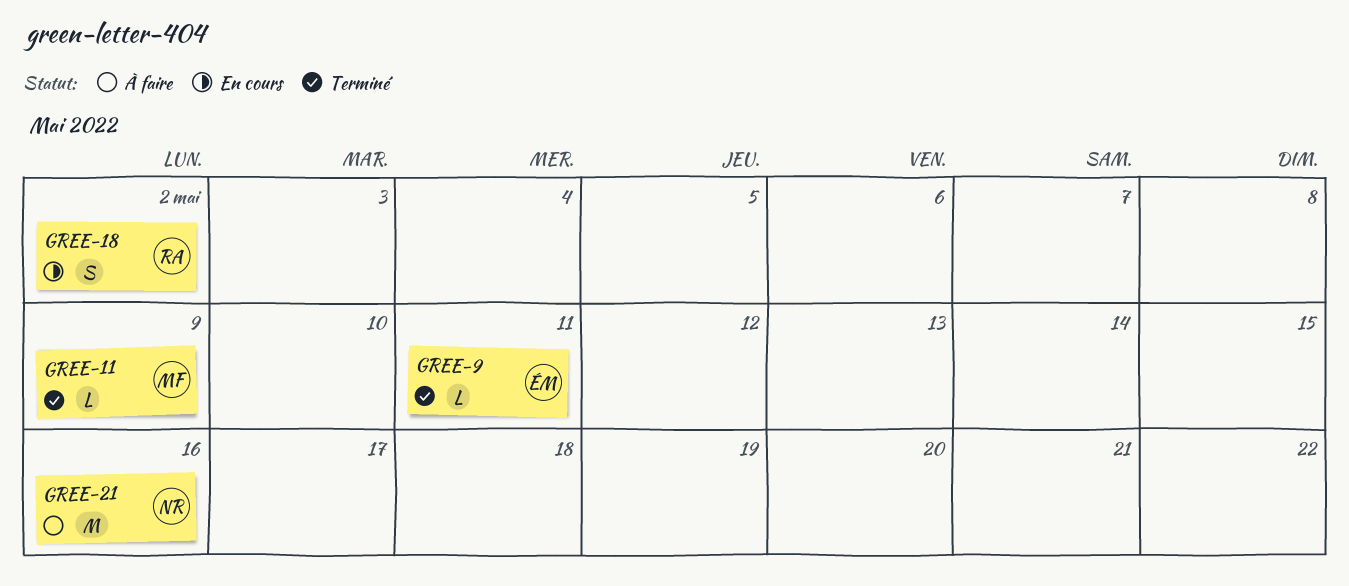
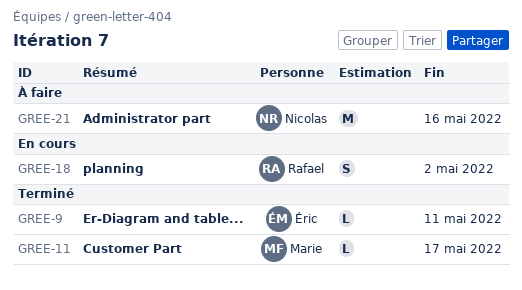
GREE-11, due: May 9 -> May 17

